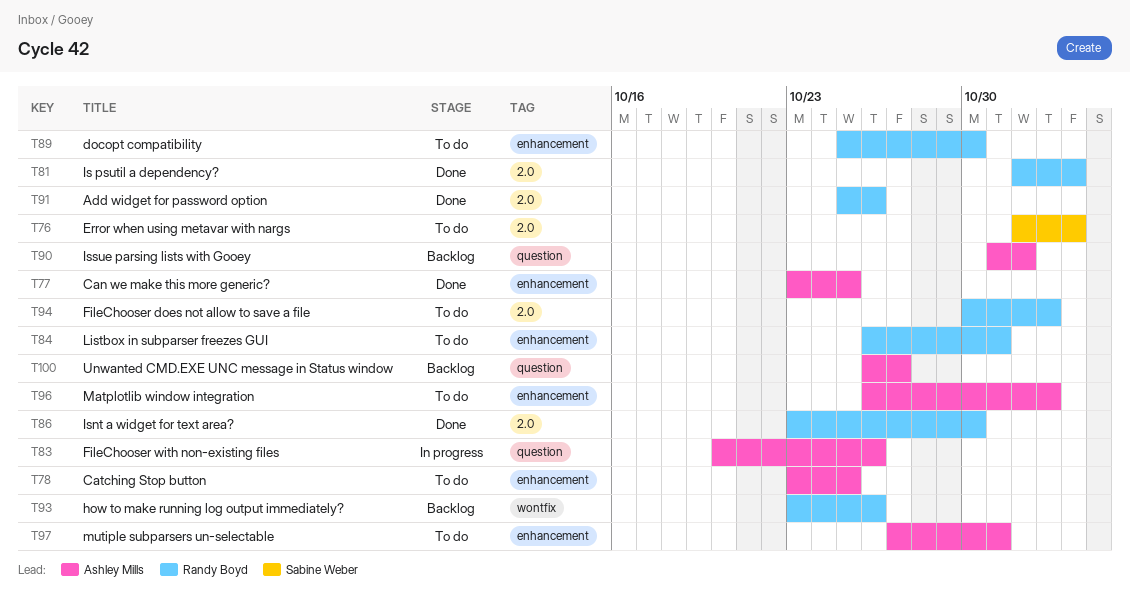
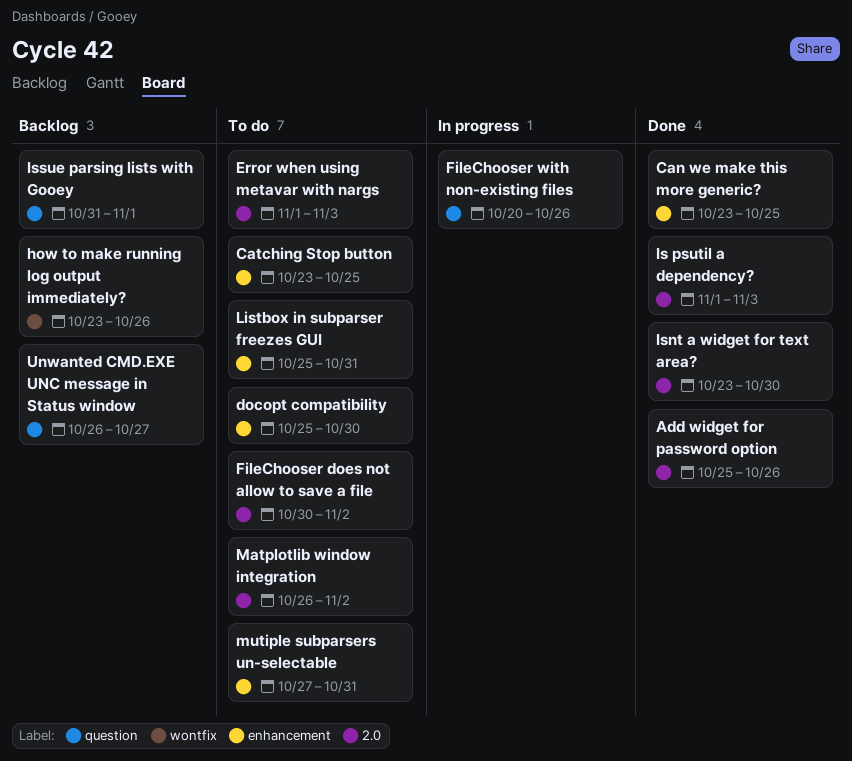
Listbox in subparser freezes GUI, start: Oct 26 -> Oct 25
Matplotlib window integration, label: enhancement -> 2.0

